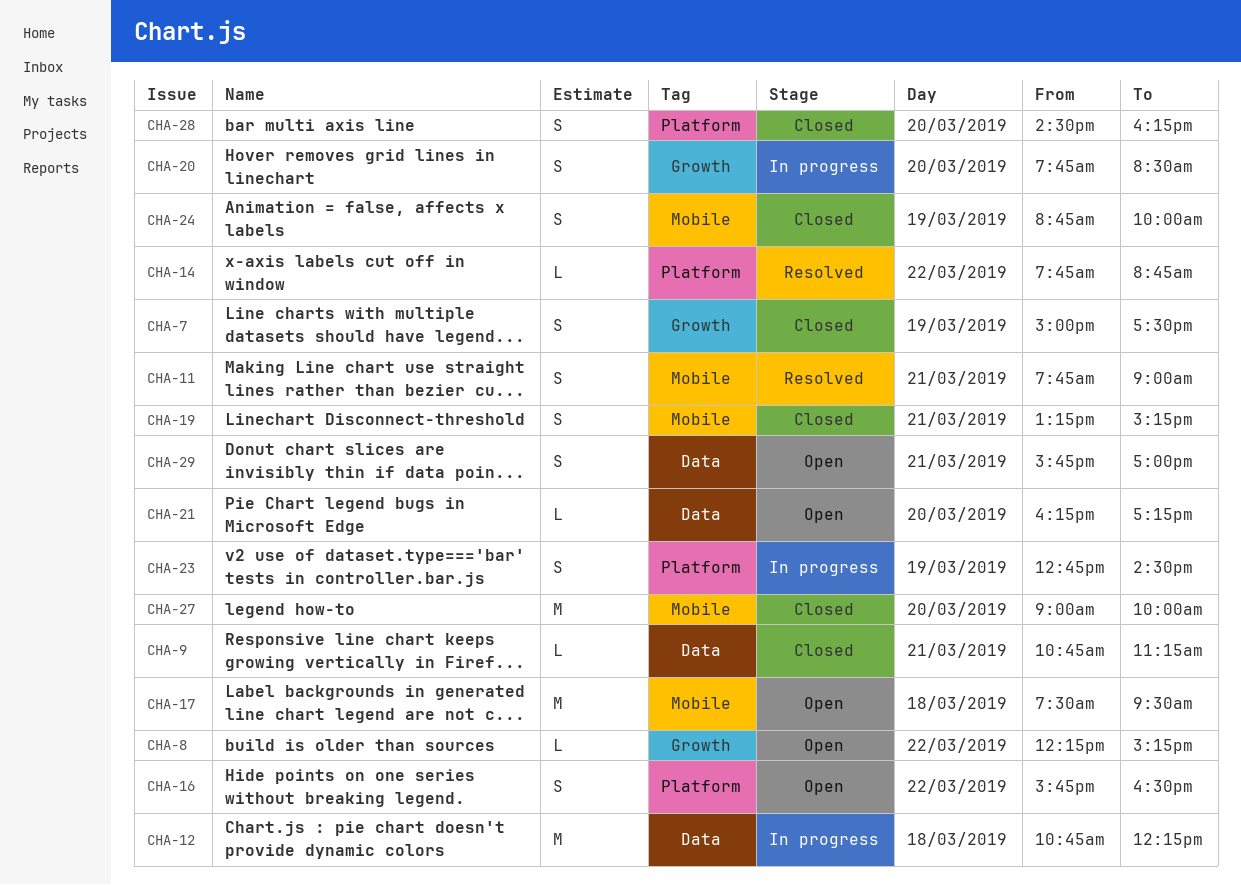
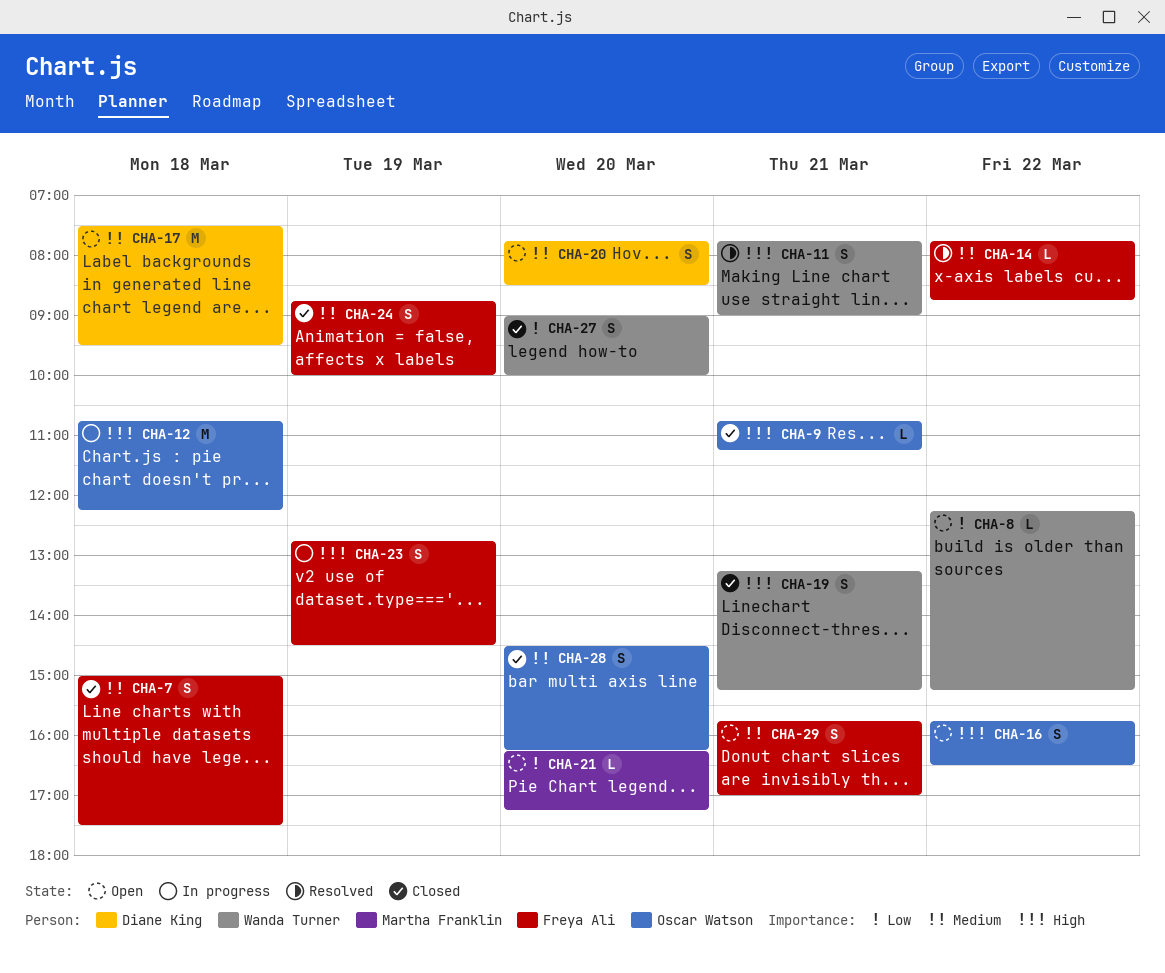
CHA-7, day: Mar 19 -> Mar 18
CHA-20, status: In progress -> Open
CHA-27, estimate: M -> S

